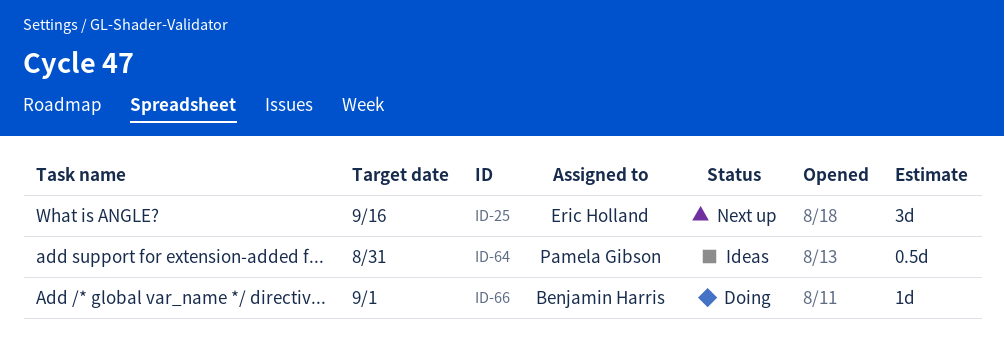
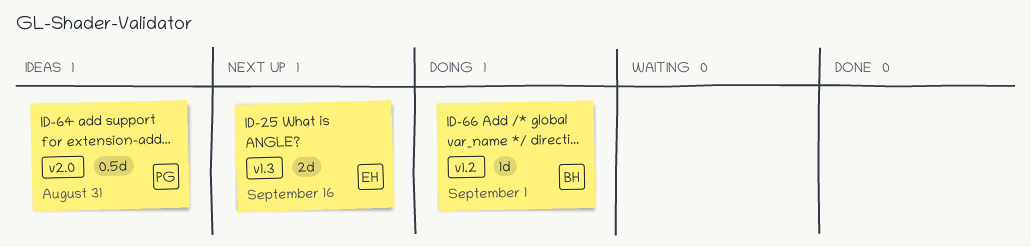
ID-25, estimate: 3d -> 2d

